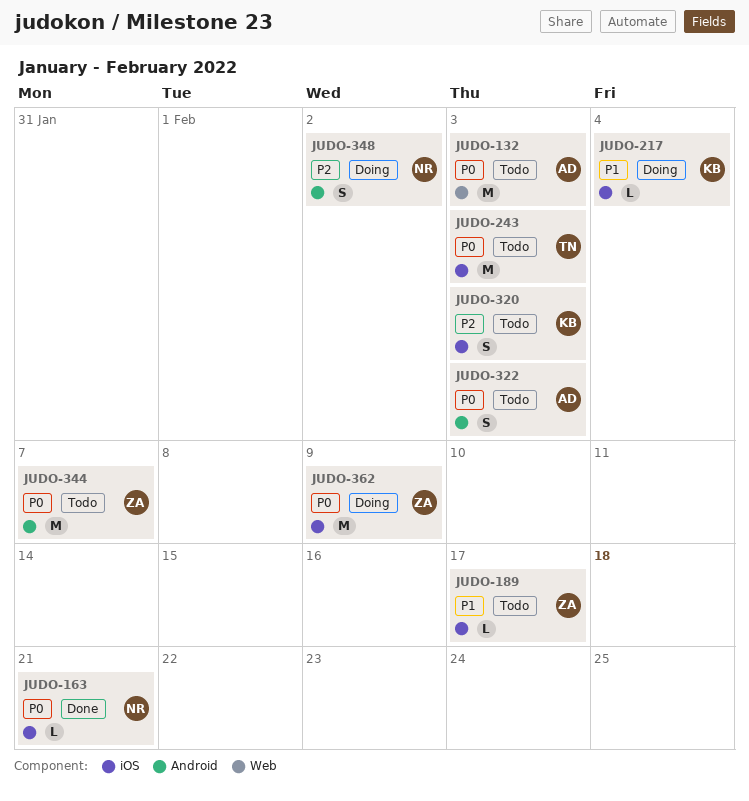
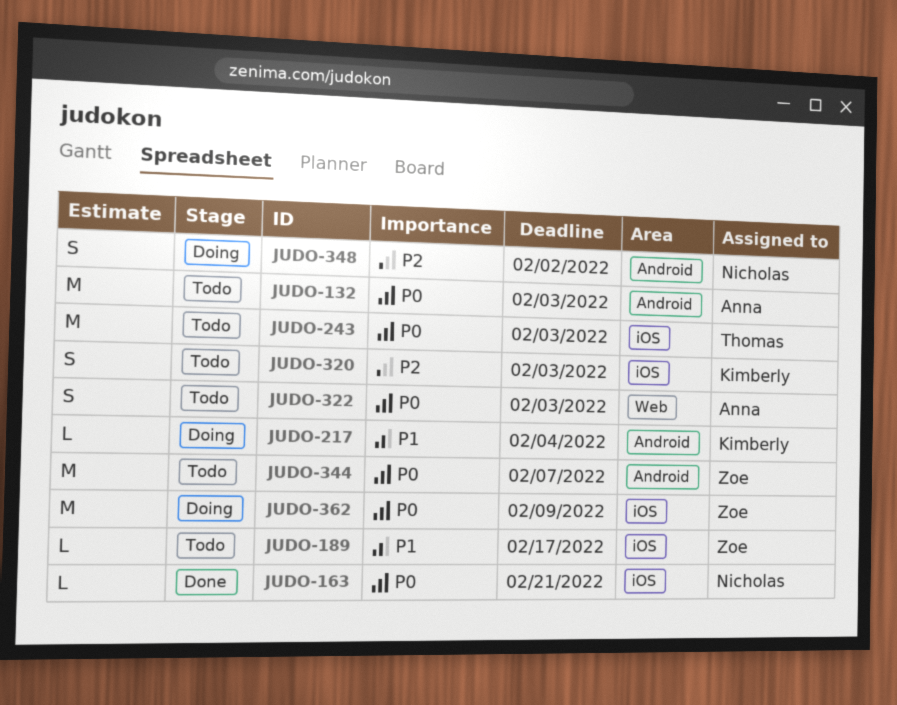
JUDO-132, label: Web -> Android
JUDO-217, label: iOS -> Android
JUDO-322, label: Android -> Web

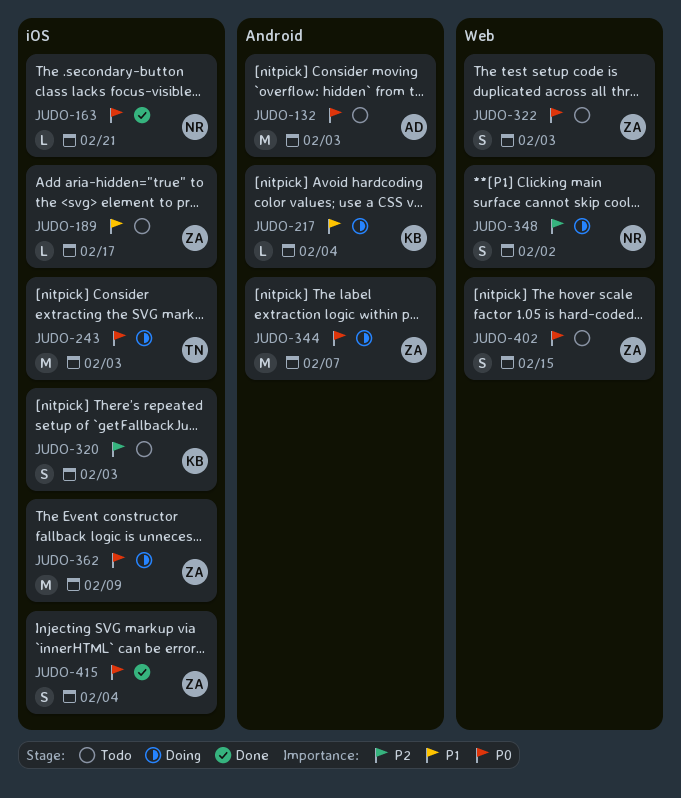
JUDO-243, status: Todo -> Doing
JUDO-322, owner: Anna -> Zoe
JUDO-344, status: Todo -> Doing
JUDO-348, label: Android -> Web
JUDO-402: none -> present
JUDO-415: none -> present

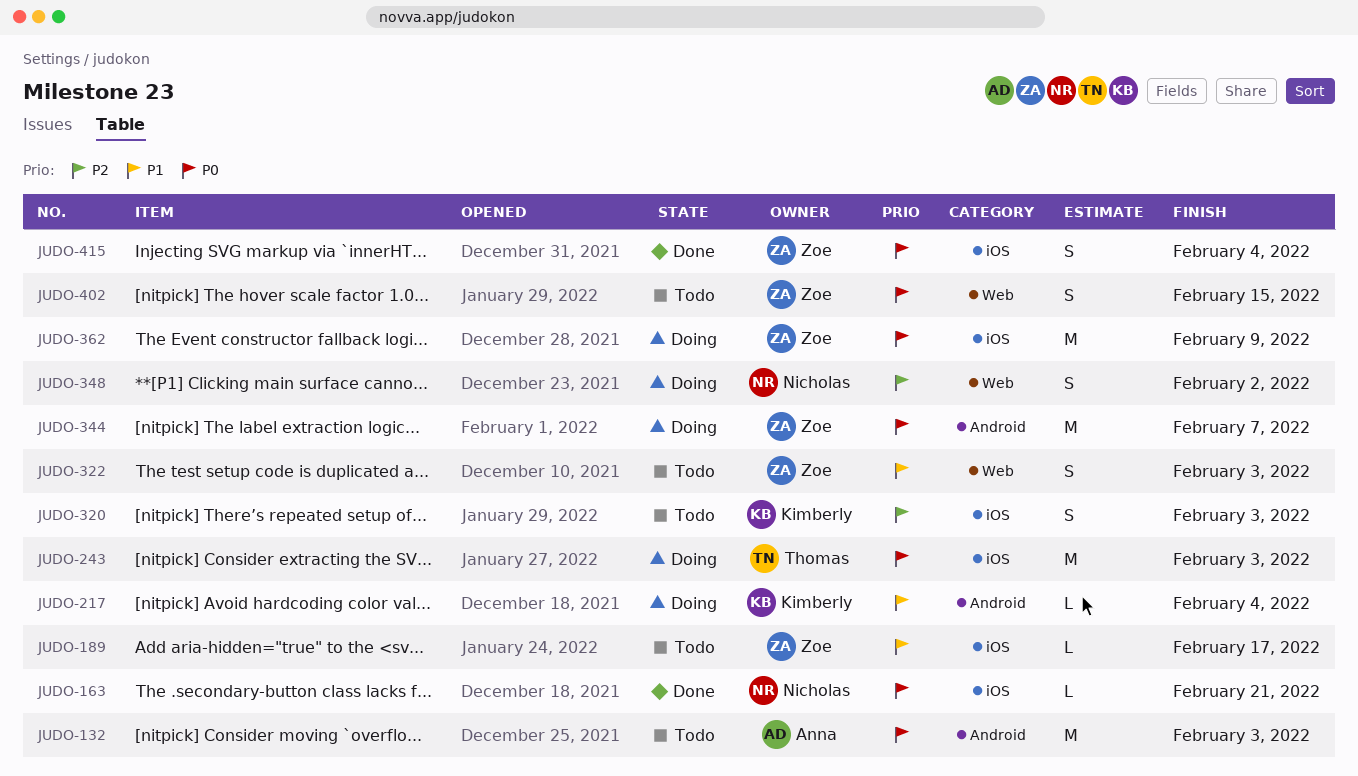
JUDO-322, priority: P0 -> P1

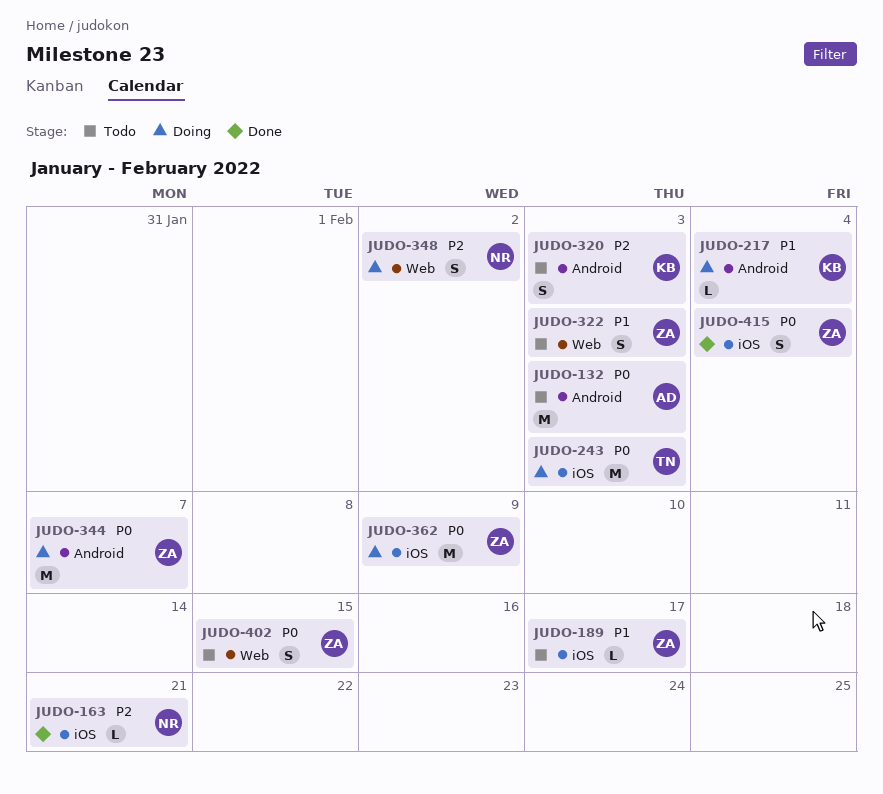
JUDO-163, priority: P0 -> P2
JUDO-320, label: iOS -> Android

